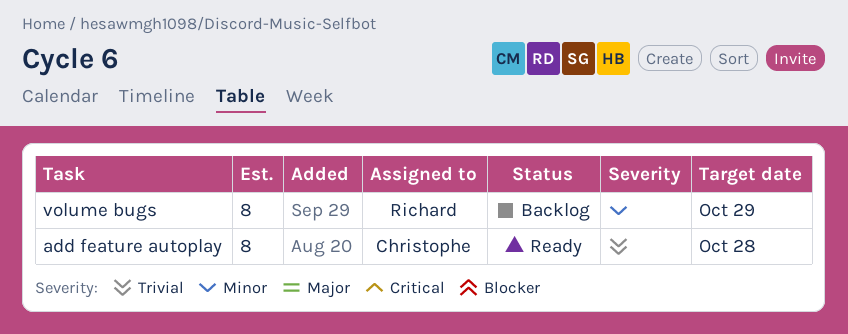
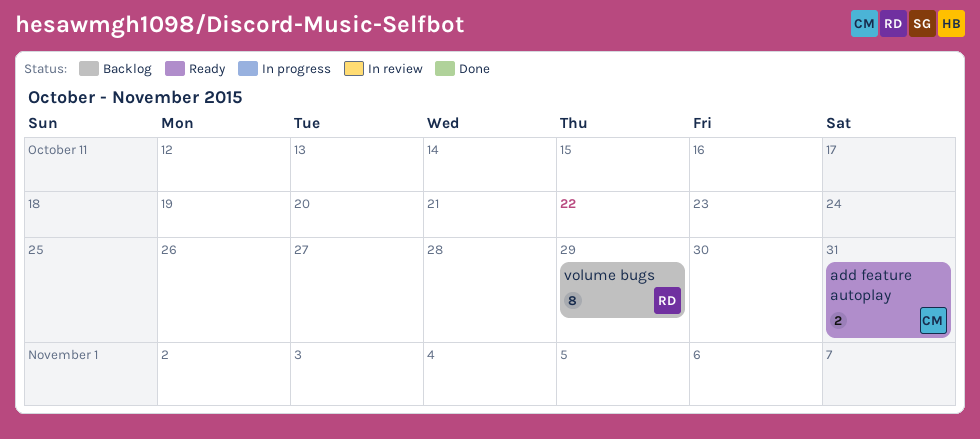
add feature autoplay, estimate: 8 -> 2
add feature autoplay, due: Oct 28 -> Oct 31

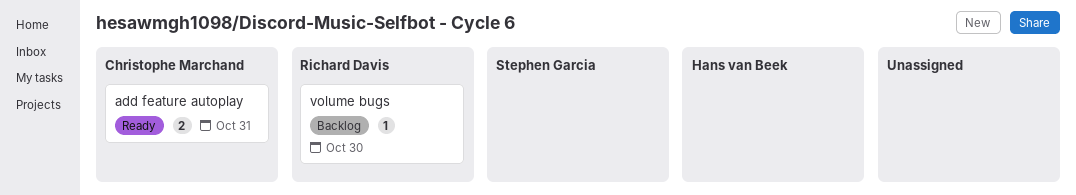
volume bugs, estimate: 8 -> 1
volume bugs, due: Oct 29 -> Oct 30

